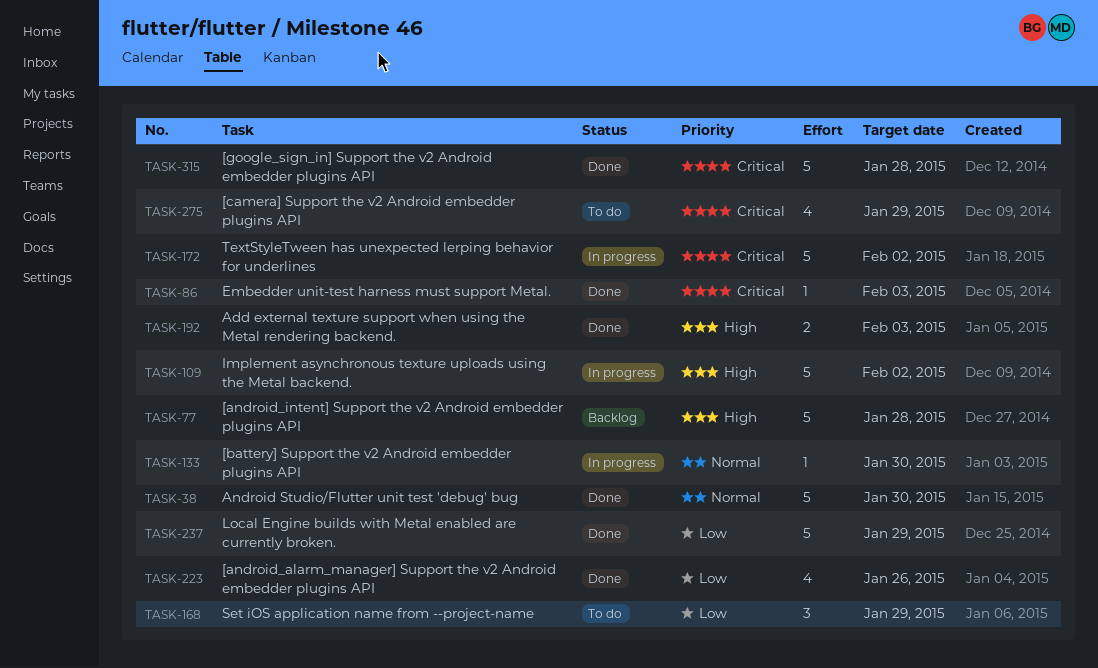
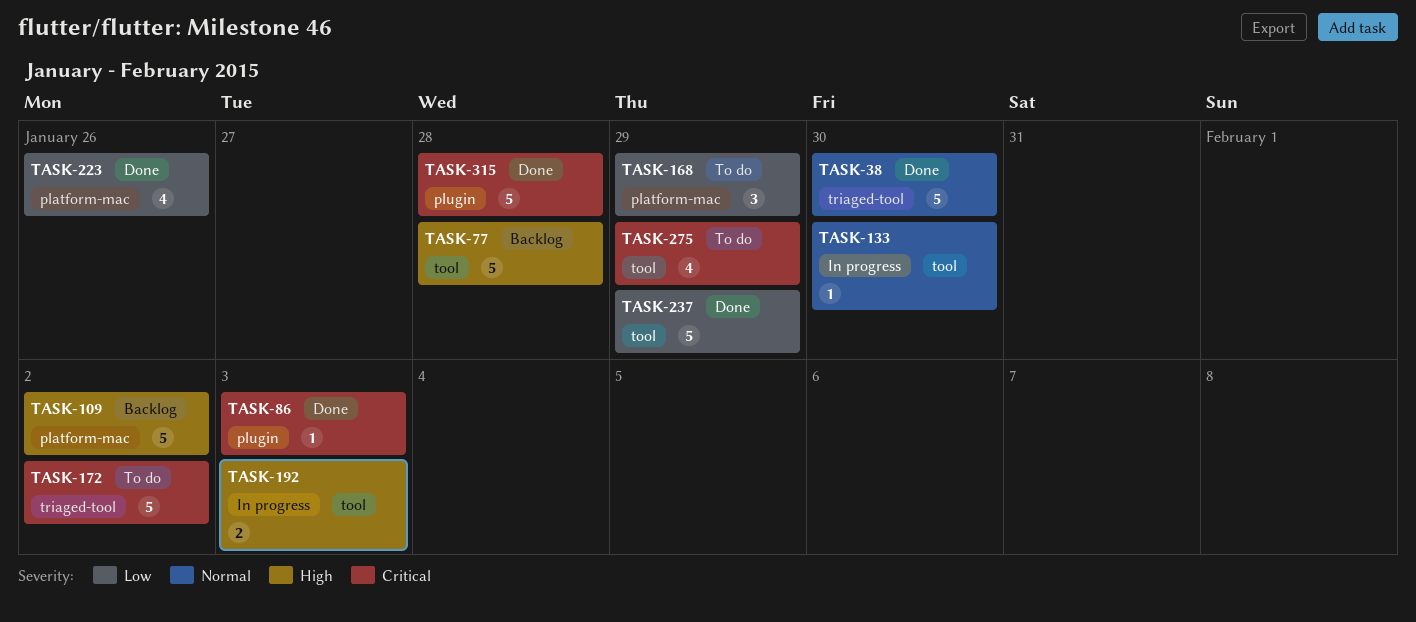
TASK-109, status: In progress -> Backlog
TASK-172, status: In progress -> To do
TASK-192, status: Done -> In progress

